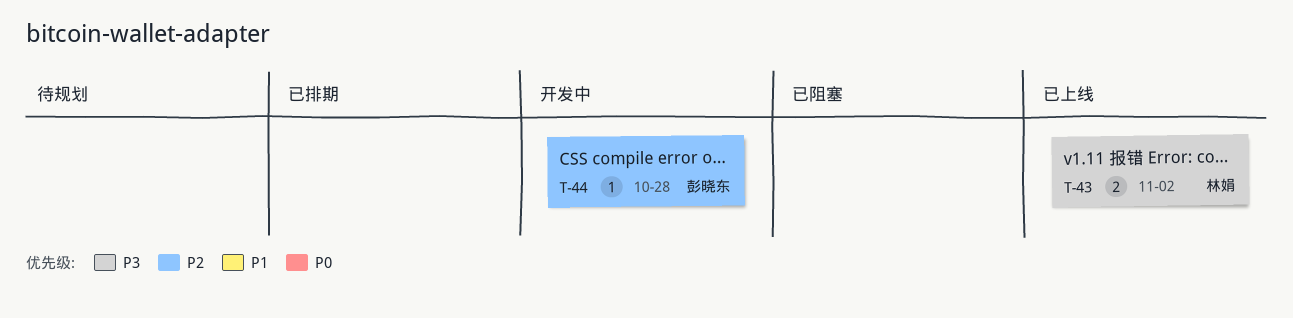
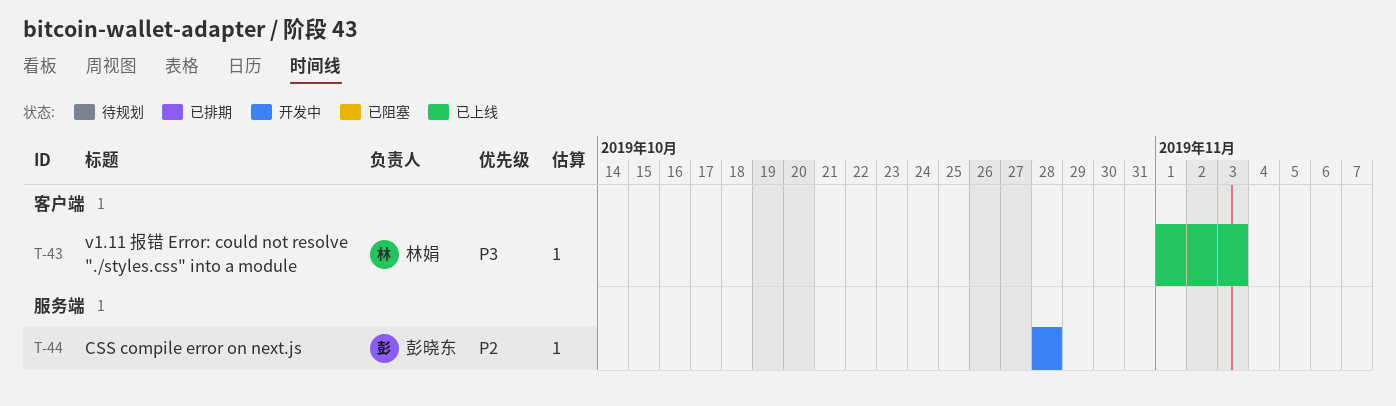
T-43, estimate: 2 -> 1
T-43, due: Nov 2 -> Nov 3

